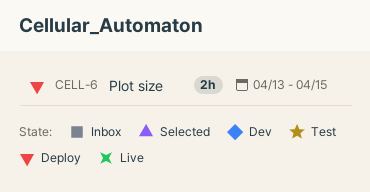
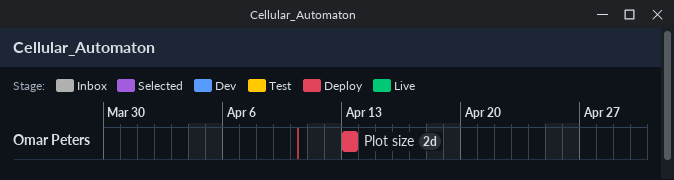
Plot size, estimate: 2h -> 2d
Plot size, due: Apr 15 -> Apr 13

